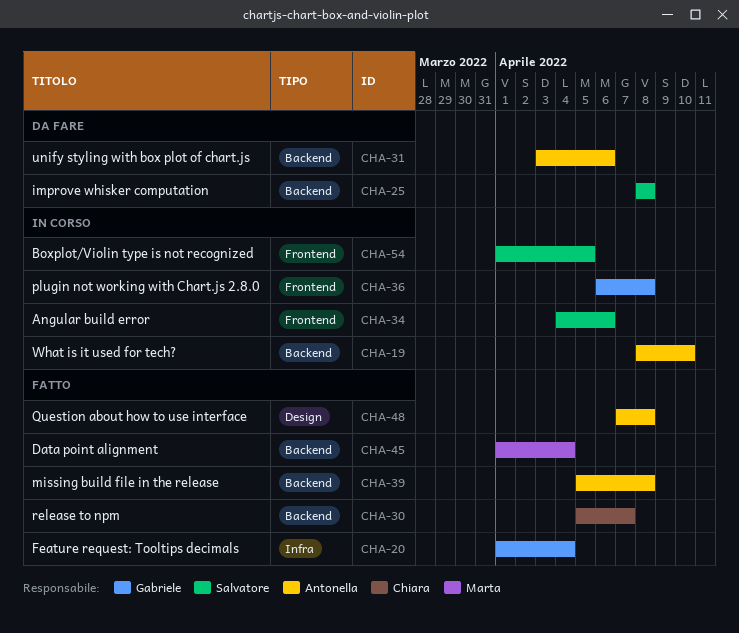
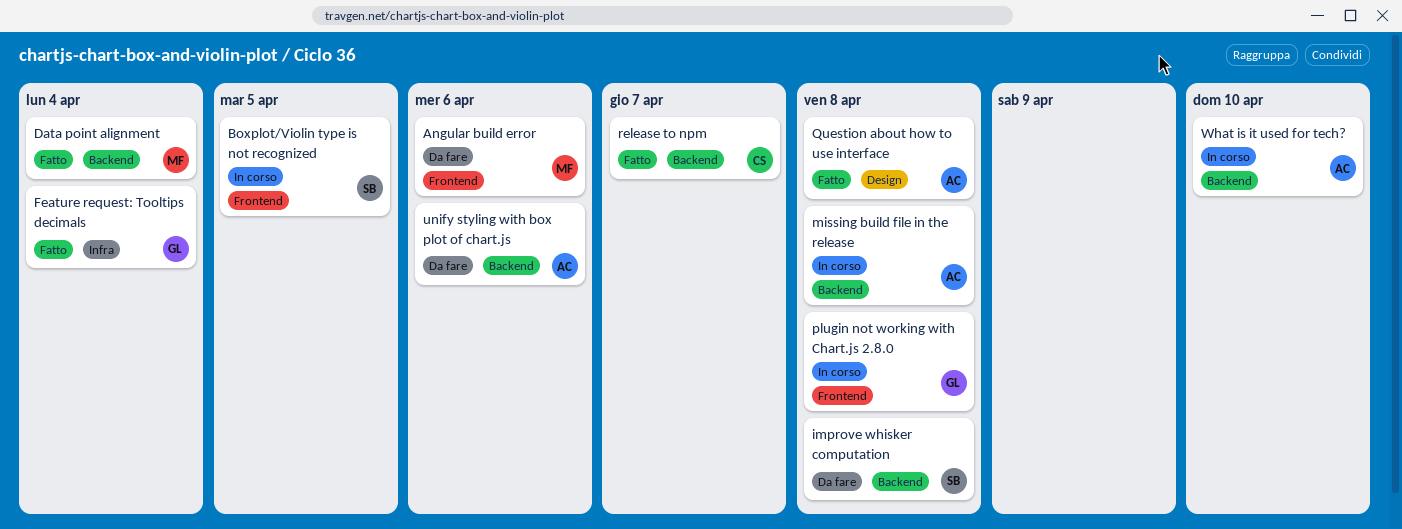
Angular build error, status: In corso -> Da fare
Angular build error, owner: Salvatore -> Marta
missing build file in the release, status: Fatto -> In corso

